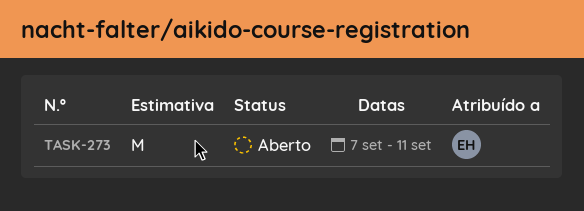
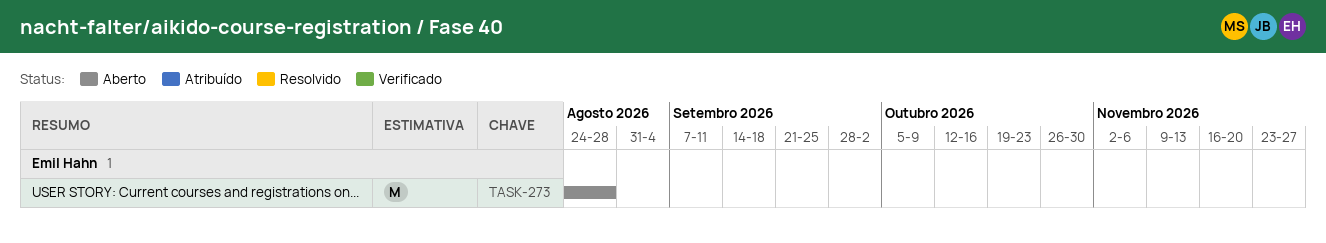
TASK-273, start: Sep 7 -> Aug 24
TASK-273, due: Sep 11 -> Aug 28

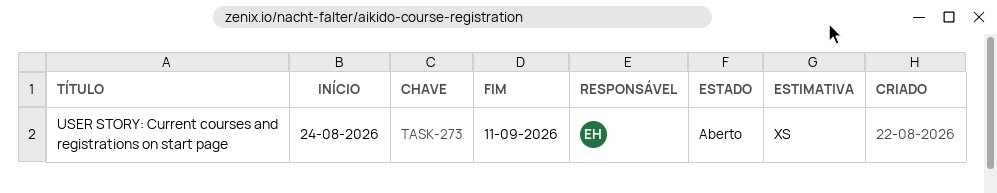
TASK-273, estimate: M -> XS
TASK-273, due: Aug 28 -> Sep 11

